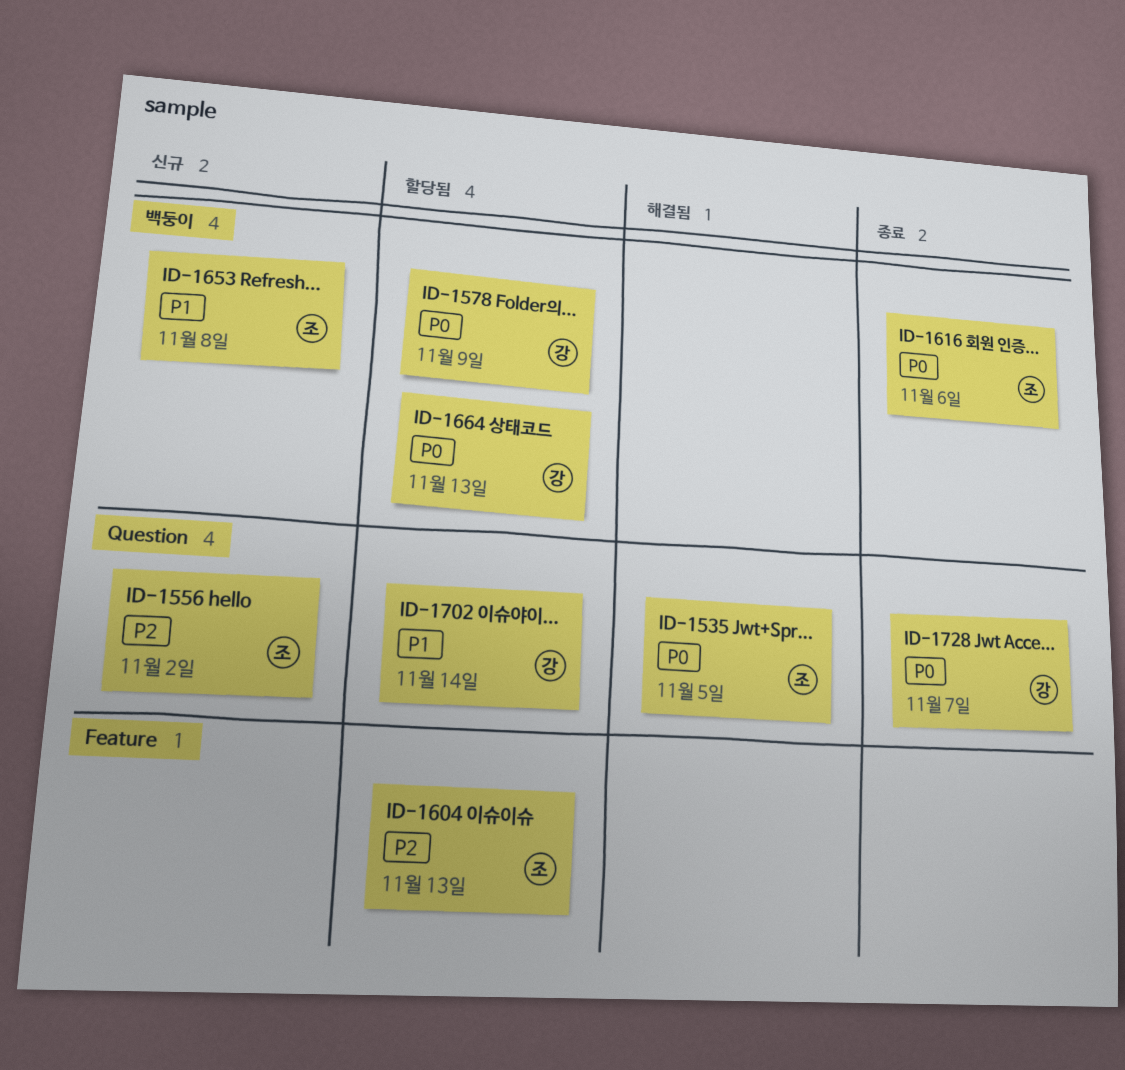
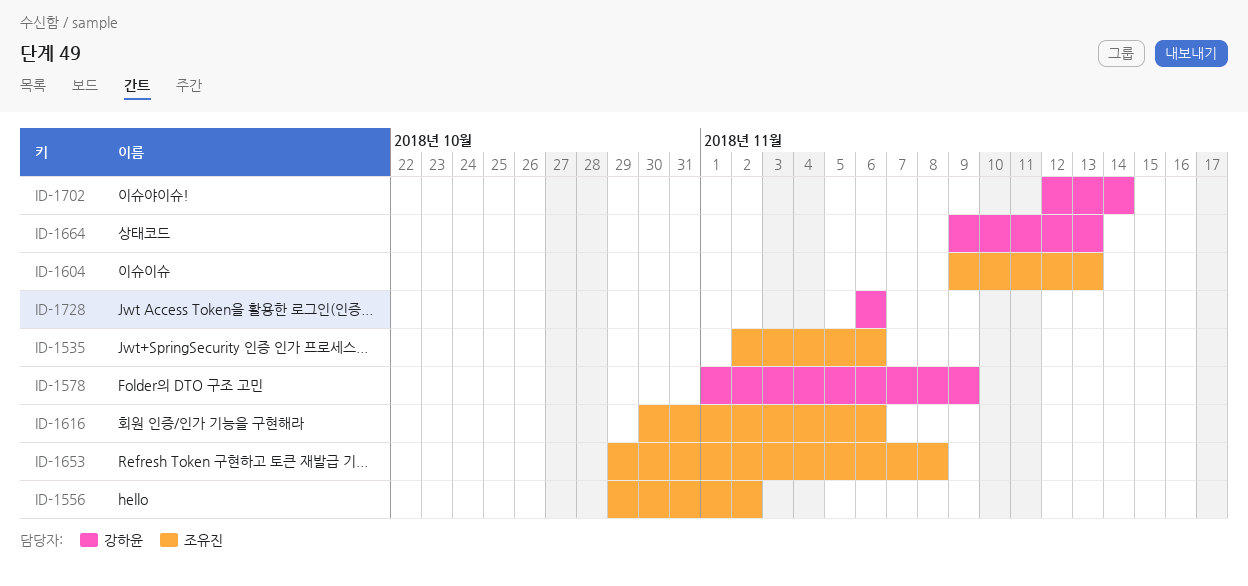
ID-1535, due: Nov 5 -> Nov 6
ID-1728, due: Nov 7 -> Nov 6

